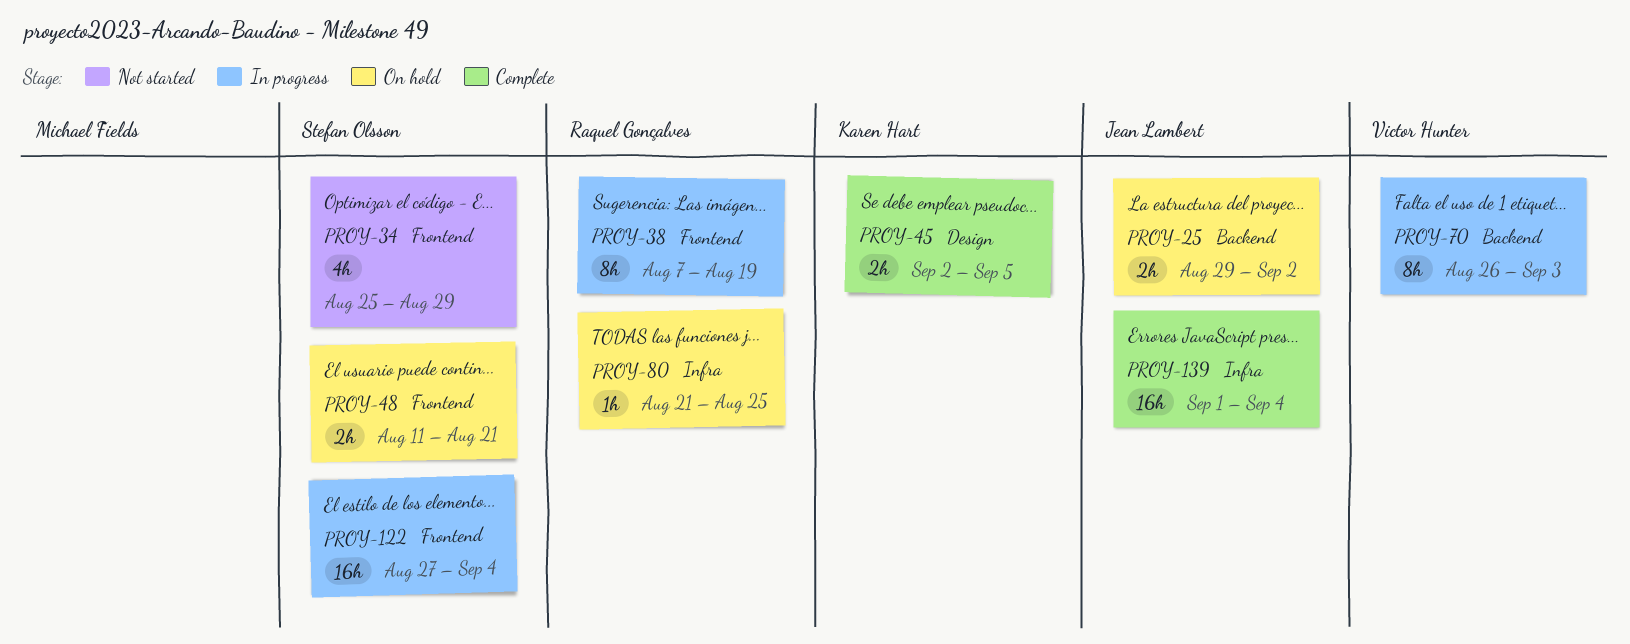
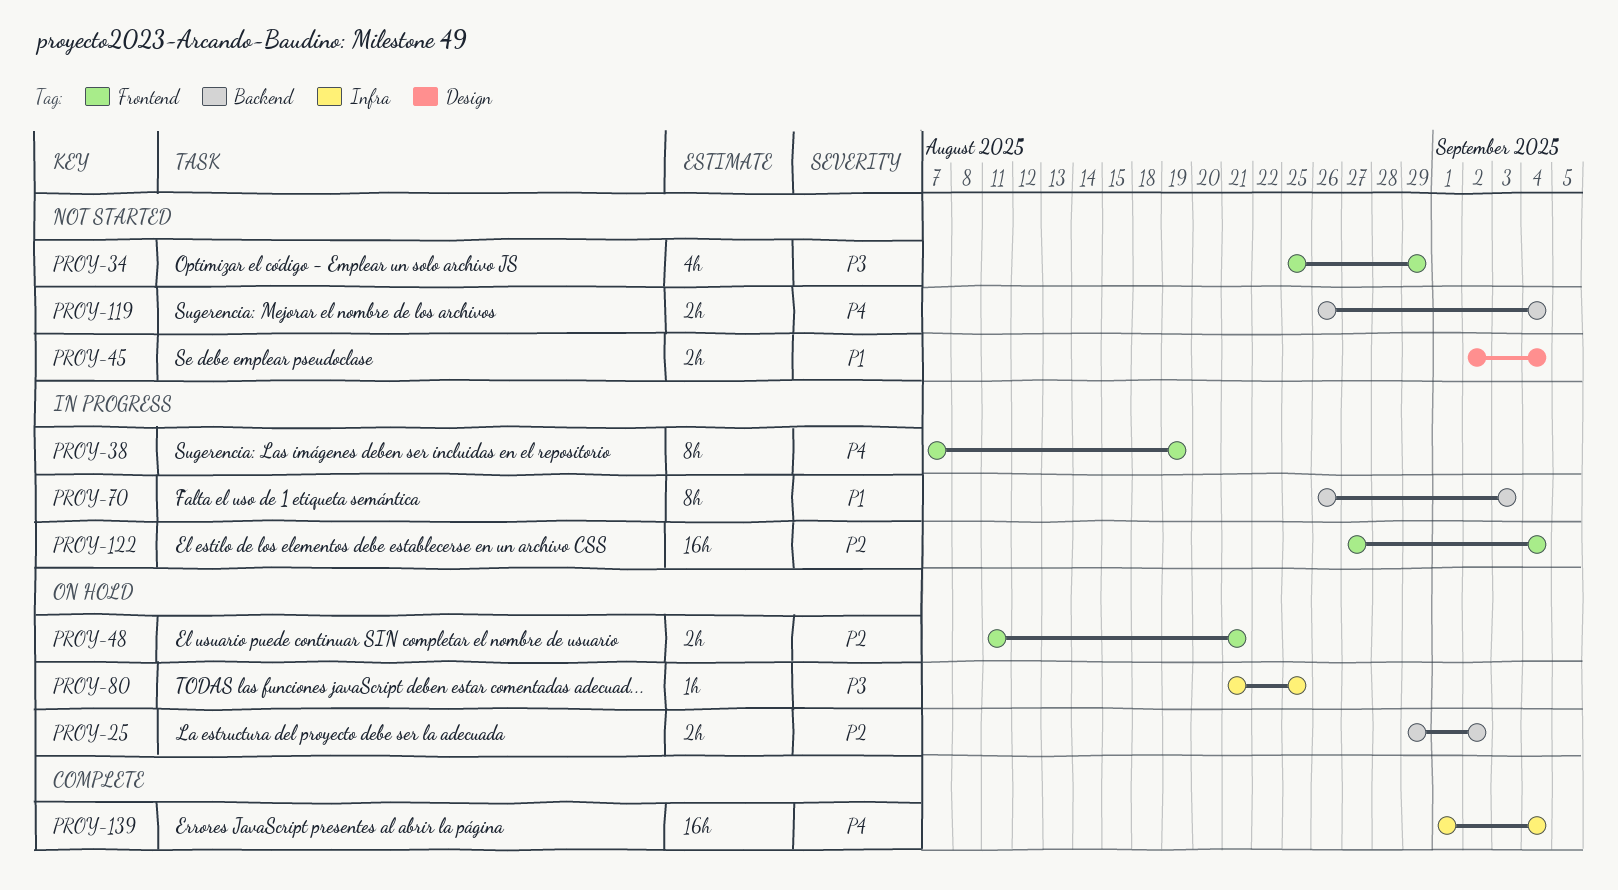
PROY-45, status: Complete -> Not started
PROY-45, due: Sep 5 -> Sep 4
PROY-119: none -> present

